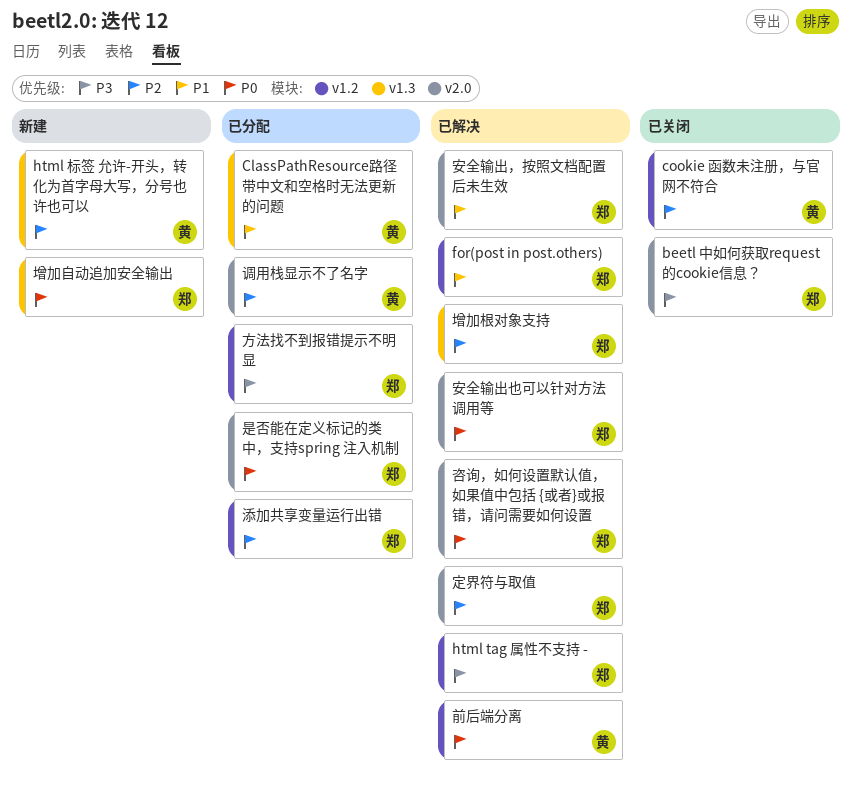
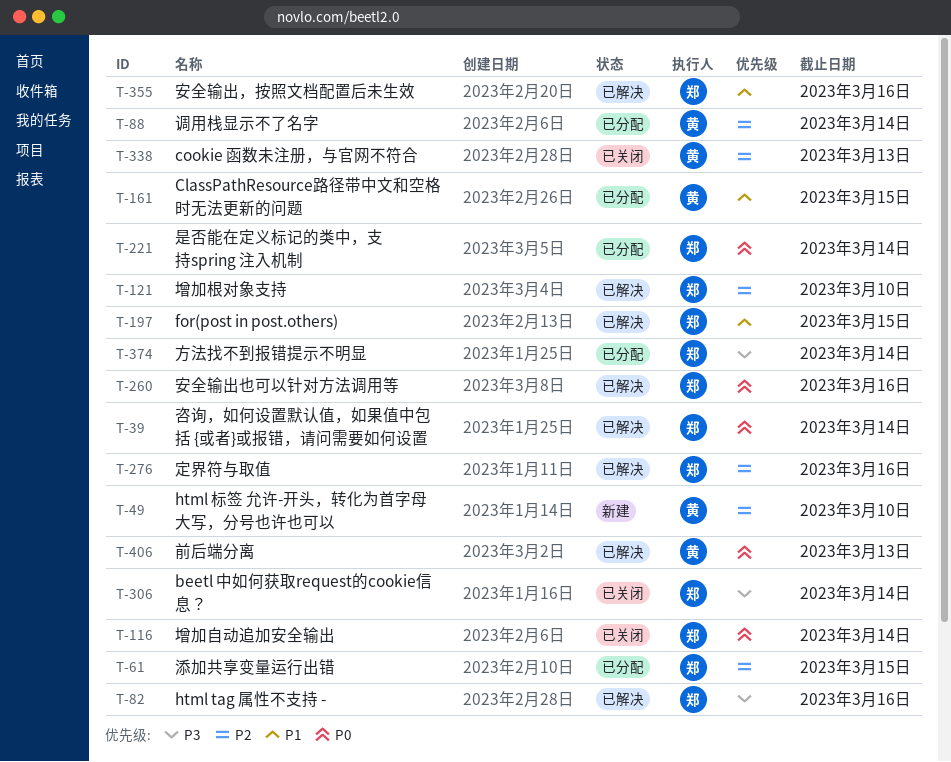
增加自动追加安全输出, status: 新建 -> 已关闭

